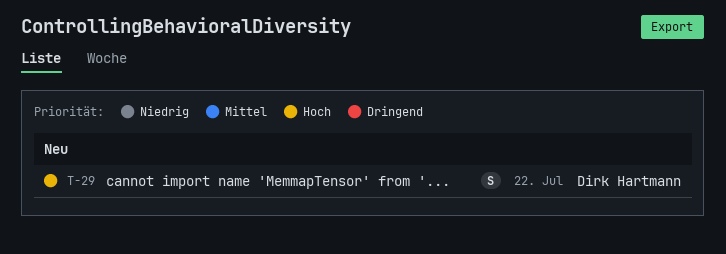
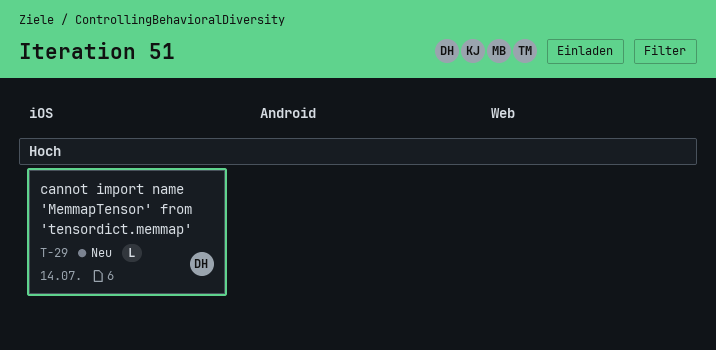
T-29, estimate: S -> L
T-29, due: Jul 22 -> Jul 14

